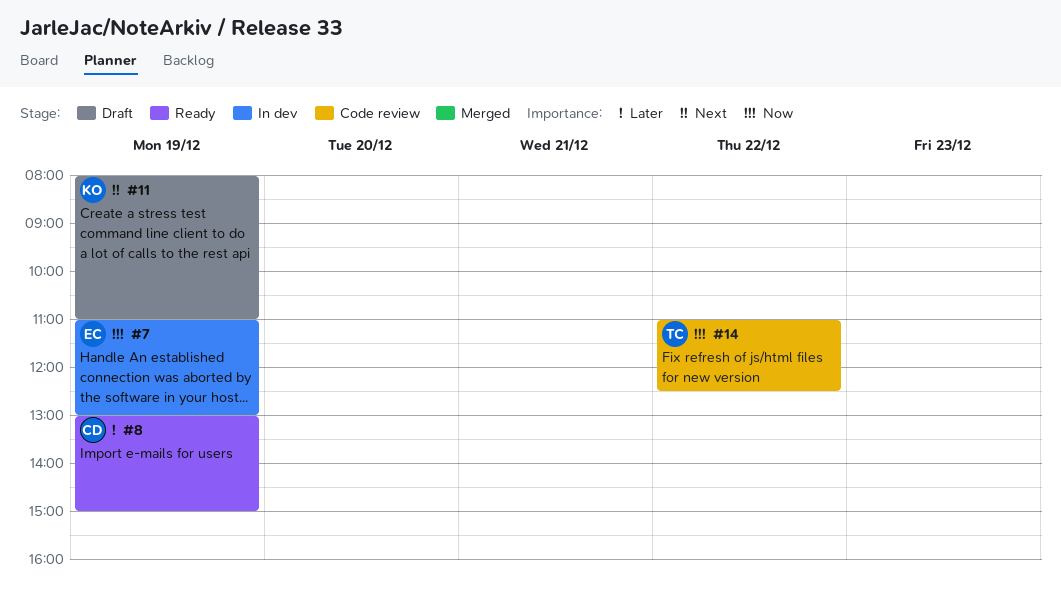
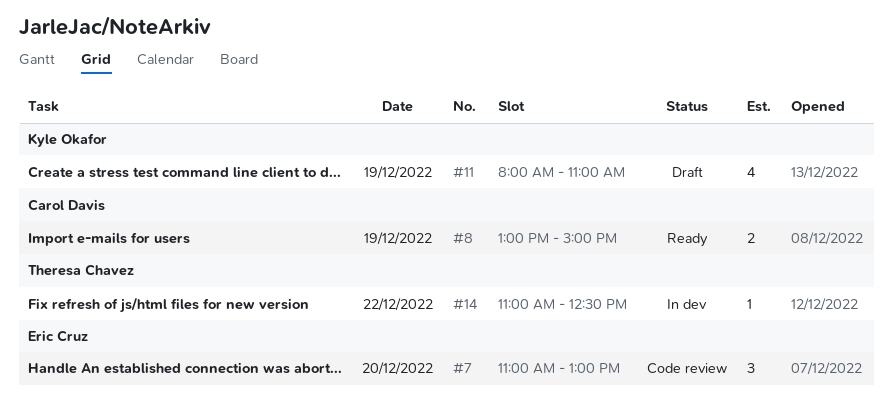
#7, status: In dev -> Code review
#7, day: Dec 19 -> Dec 20
#14, status: Code review -> In dev

